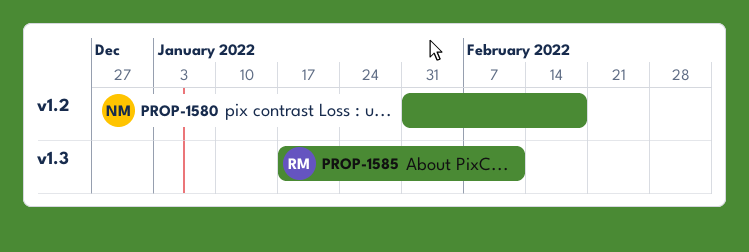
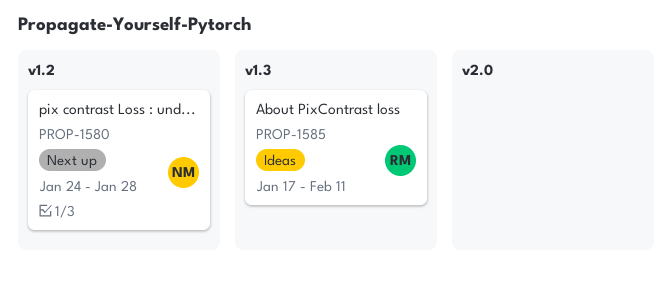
PROP-1580, start: Jan 31 -> Jan 24
PROP-1580, due: Feb 18 -> Jan 28

